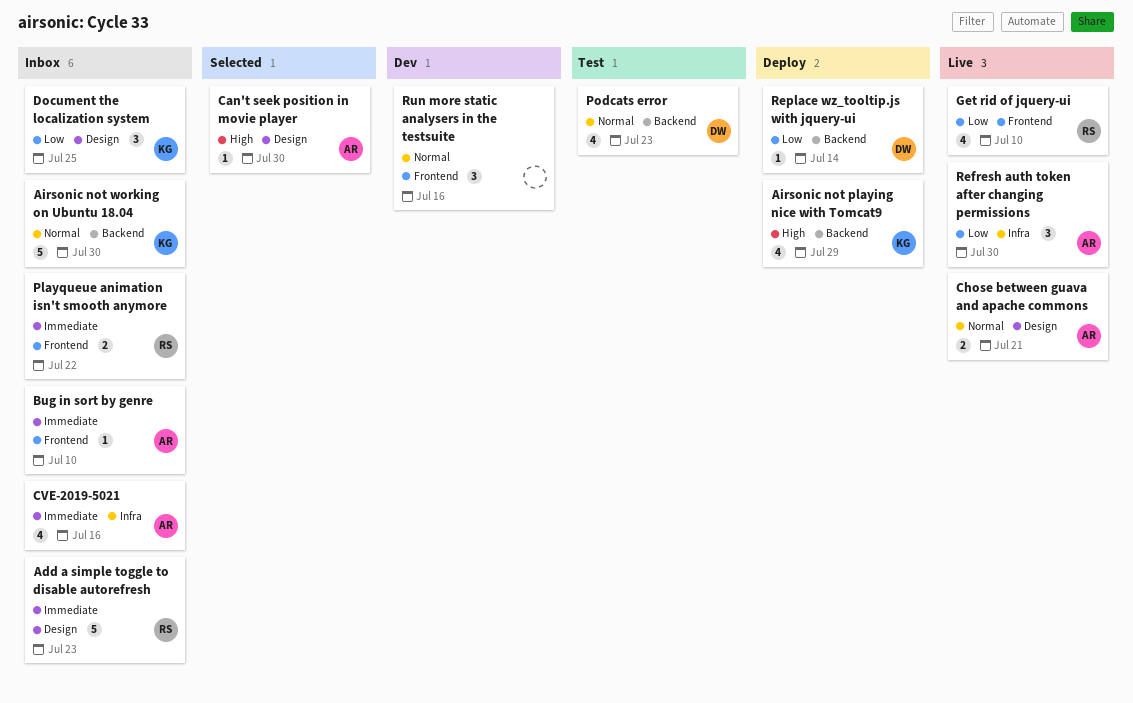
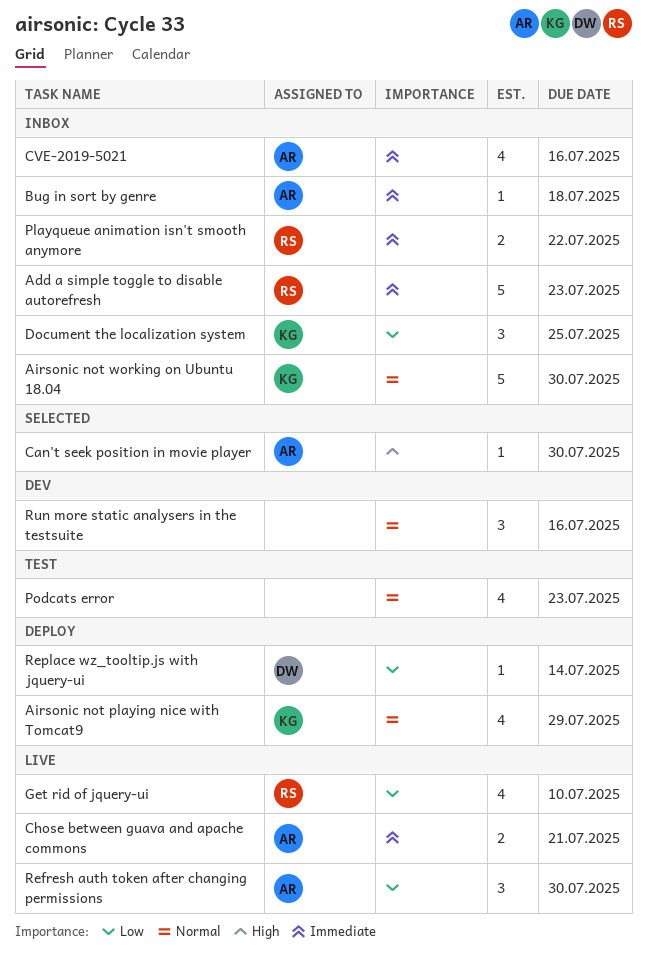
Airsonic not playing nice with Tomcat9, priority: High -> Normal
Bug in sort by genre, due: Jul 10 -> Jul 18
Chose between guava and apache commons, priority: Normal -> Immediate
Podcats error, owner: DW -> none

